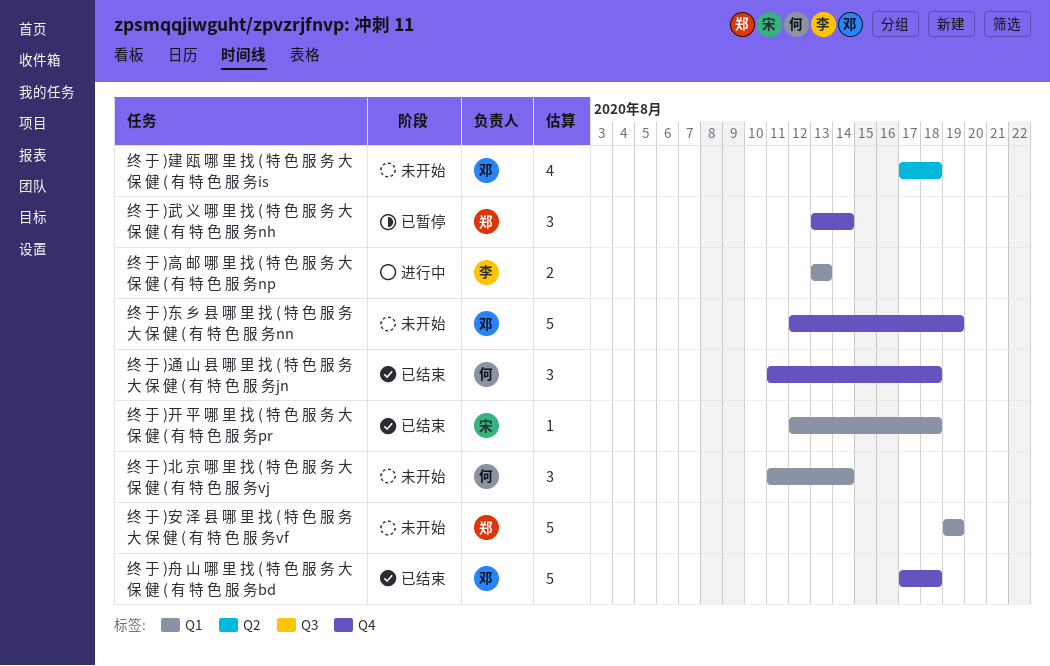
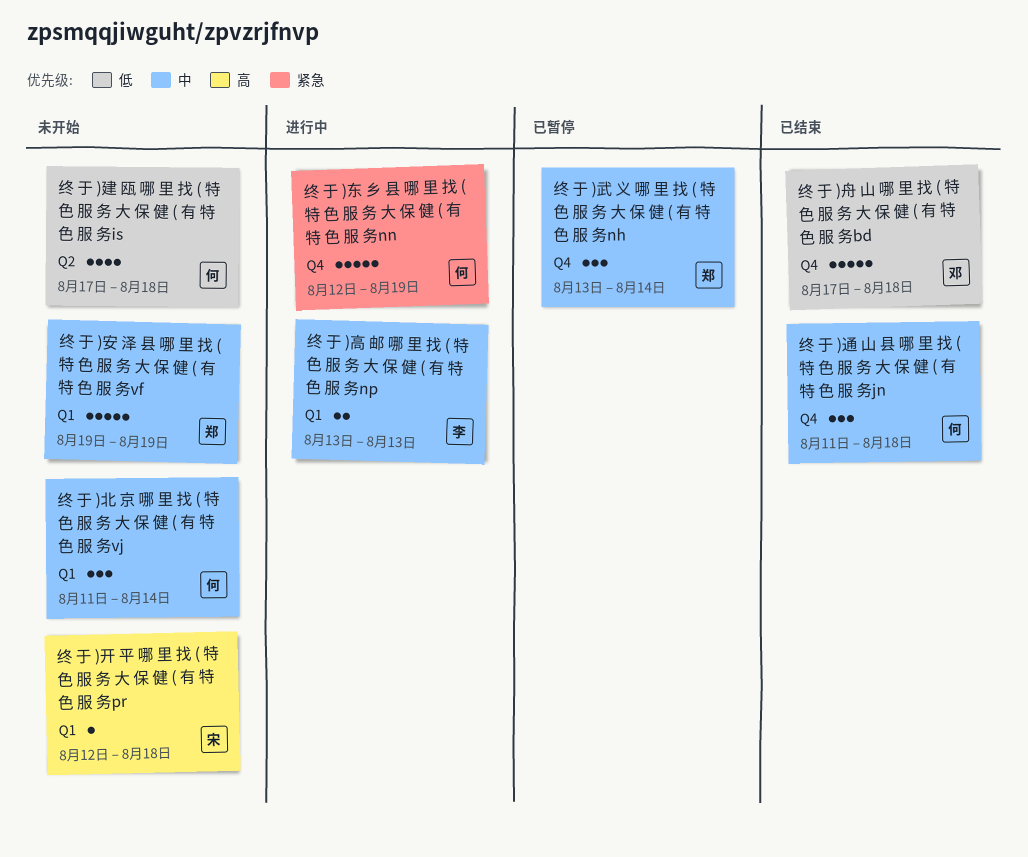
终 于 )东 乡 县 哪 里 找 ( 特 色 服 务 大 保 健 ( 有 特 色 服 务nn, status: 未开始 -> 进行中
终 于 )东 乡 县 哪 里 找 ( 特 色 服 务 大 保 健 ( 有 特 色 服 务nn, owner: 邓 -> 何
终 于 )建 瓯 哪 里 找 ( 特 色 服 务 大 保 健 ( 有 特 色 服 务is, owner: 邓 -> 何
终 于 )开 平 哪 里 找 ( 特 色 服 务 大 保 健 ( 有 特 色 服 务pr, status: 已结束 -> 未开始

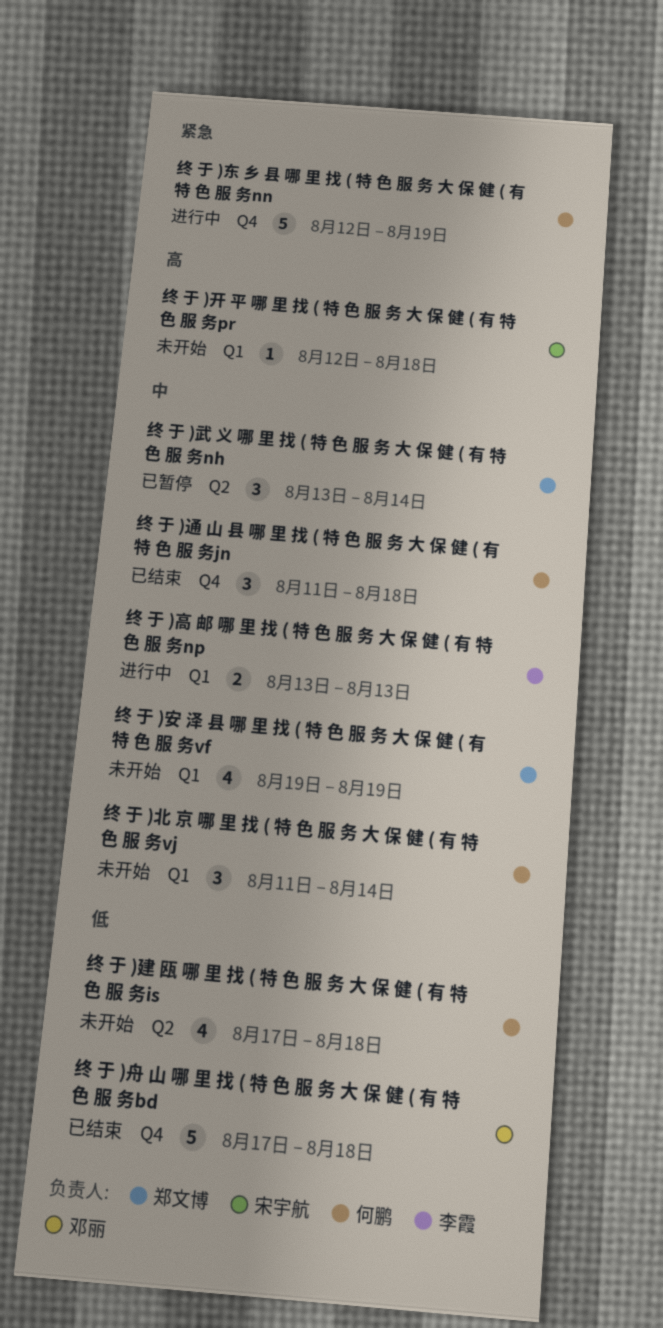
终 于 )安 泽 县 哪 里 找 ( 特 色 服 务 大 保 健 ( 有 特 色 服 务vf, estimate: 5 -> 4
终 于 )武 义 哪 里 找 ( 特 色 服 务 大 保 健 ( 有 特 色 服 务nh, label: Q4 -> Q2

